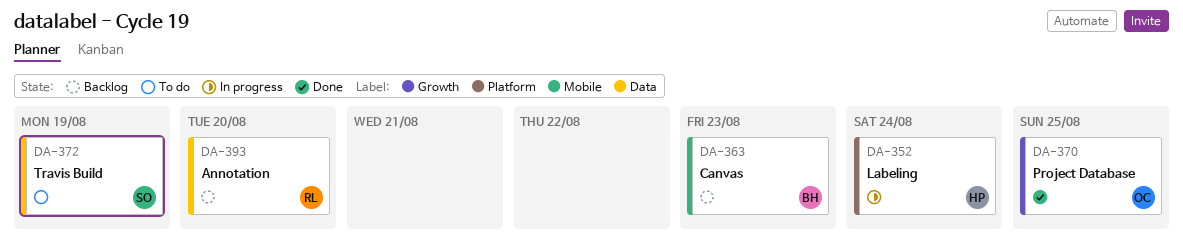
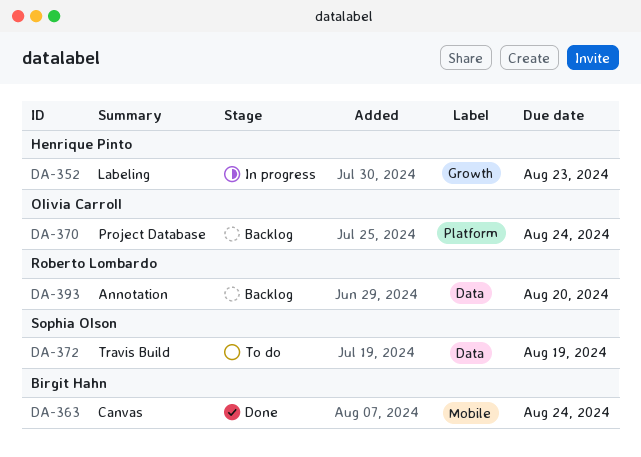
DA-352, label: Platform -> Growth
DA-352, due: Aug 24 -> Aug 23
DA-363, status: Backlog -> Done
DA-363, due: Aug 23 -> Aug 24
DA-370, status: Done -> Backlog
DA-370, label: Growth -> Platform
DA-370, due: Aug 25 -> Aug 24

